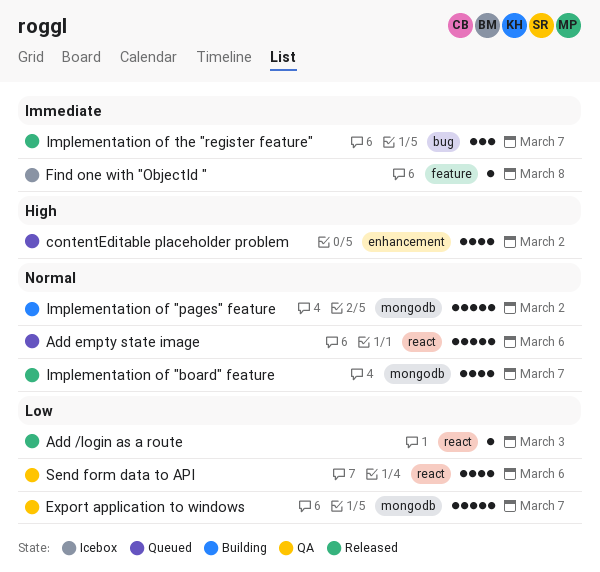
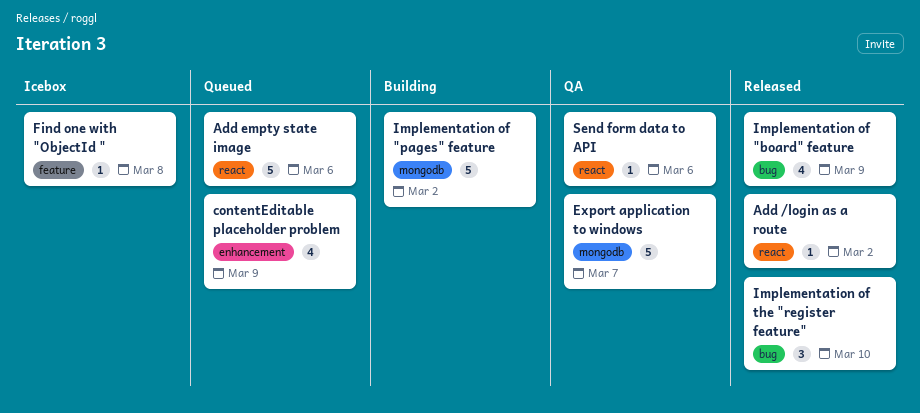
Add /login as a route, due: Mar 3 -> Mar 2
contentEditable placeholder problem, due: Mar 2 -> Mar 9
Implementation of "board" feature, label: mongodb -> bug
Implementation of "board" feature, due: Mar 7 -> Mar 9
Implementation of the "register feature", due: Mar 7 -> Mar 10
Send form data to API, estimate: 4 -> 1

